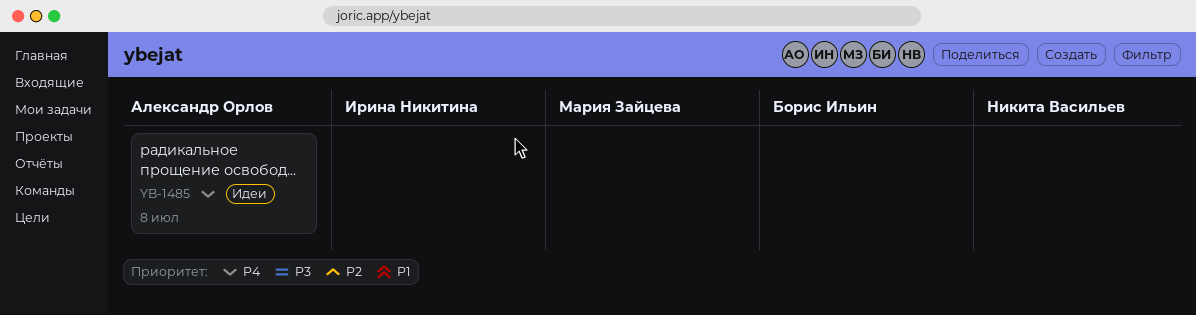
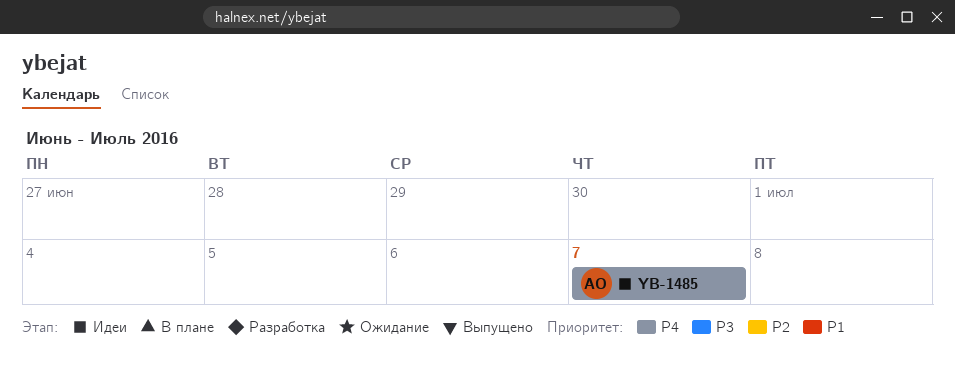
YB-1485, due: Jul 8 -> Jul 7

